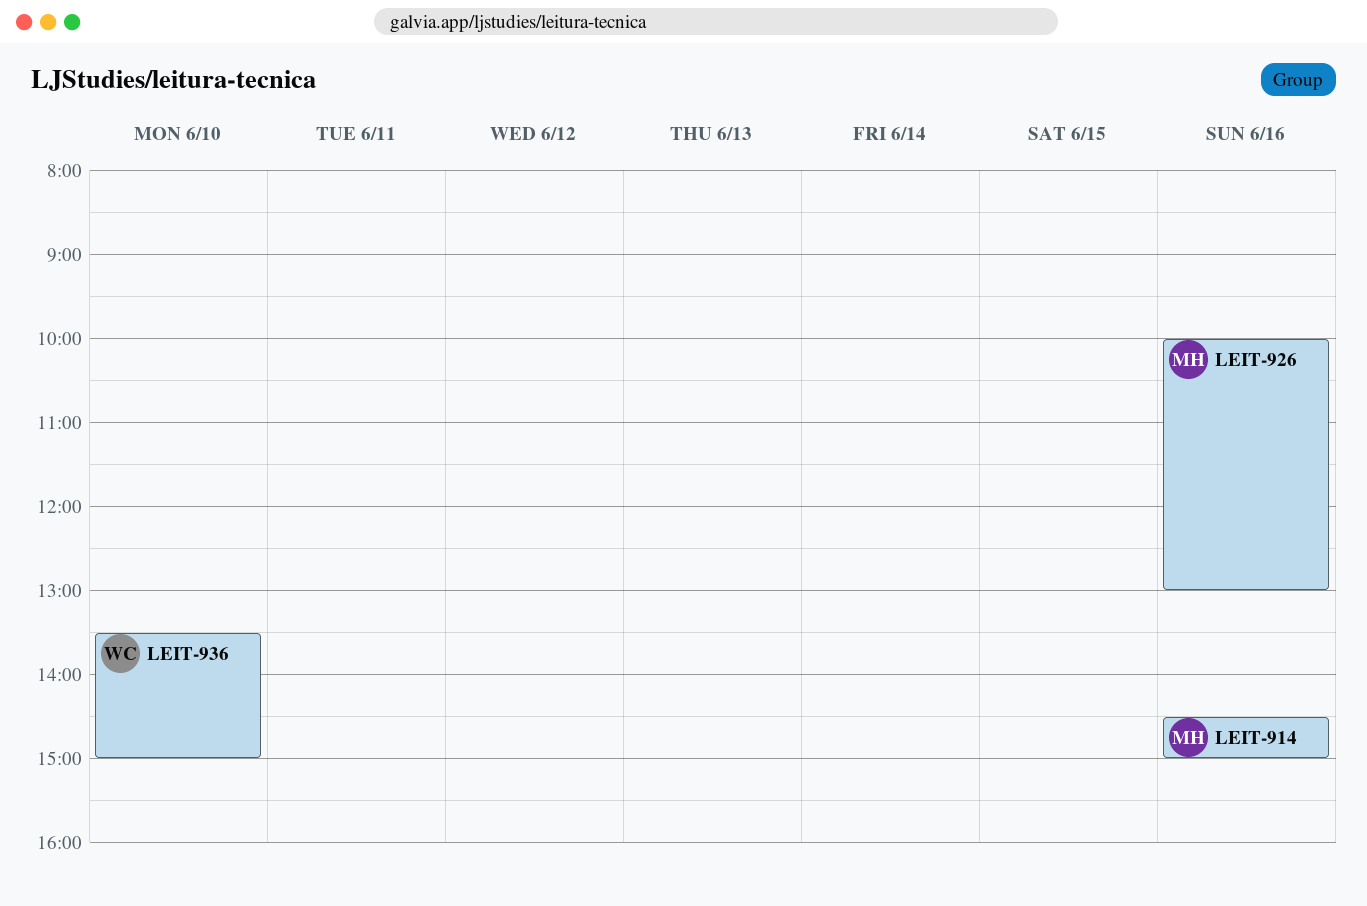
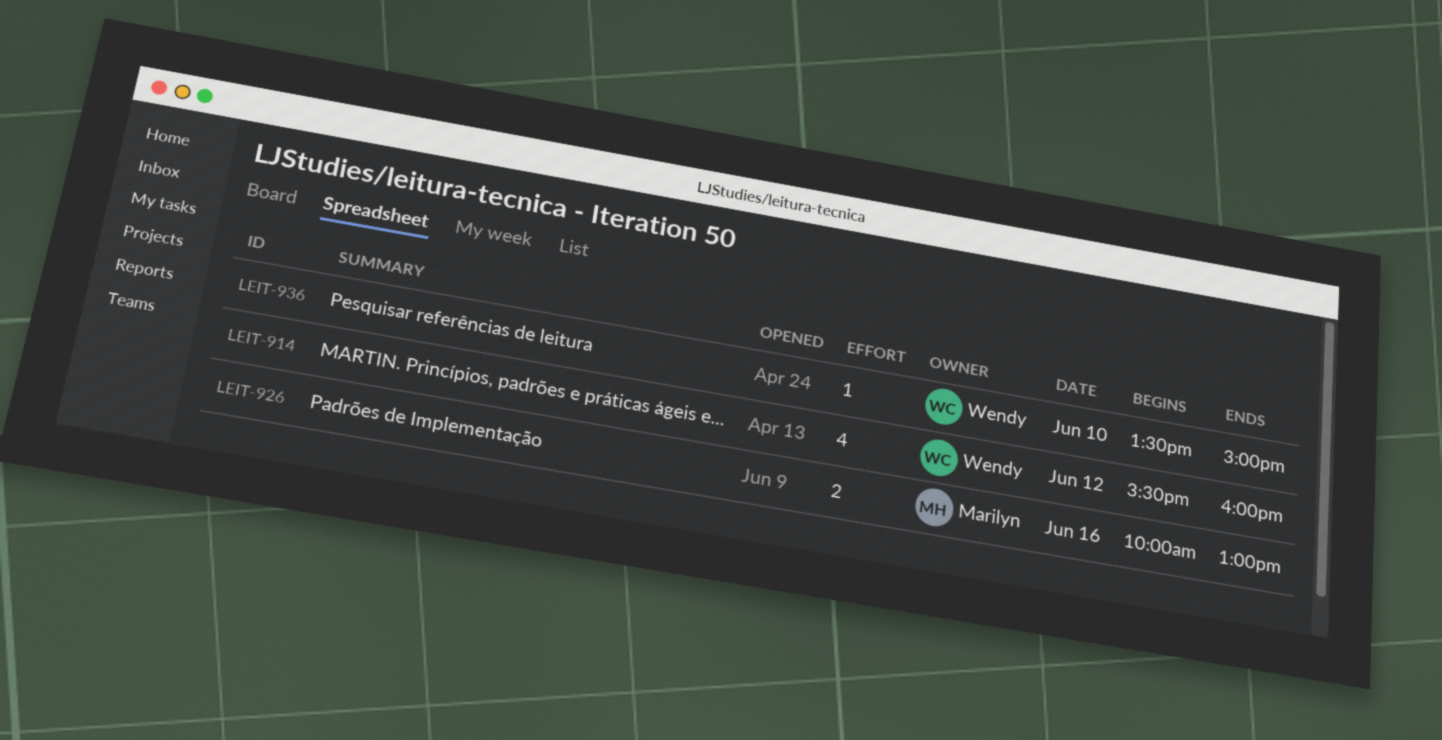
LEIT-914, owner: Marilyn -> Wendy
LEIT-914, day: Jun 16 -> Jun 12
LEIT-914, begins: 14:30 -> 15:30
LEIT-914, ends: 15:00 -> 16:00

